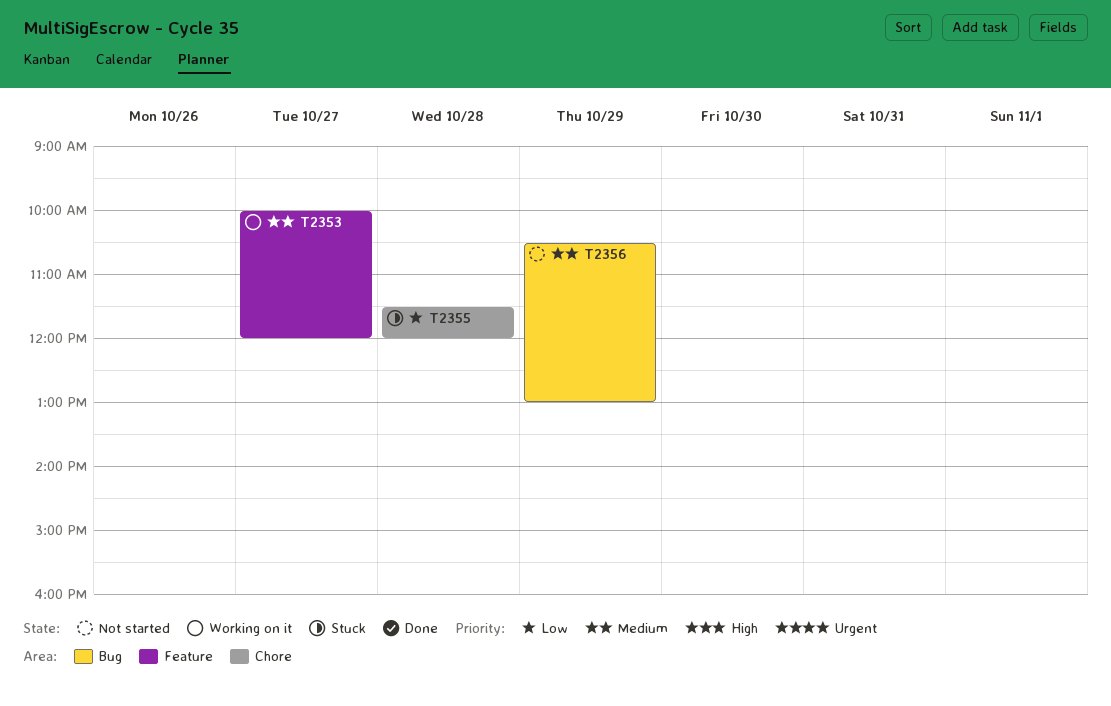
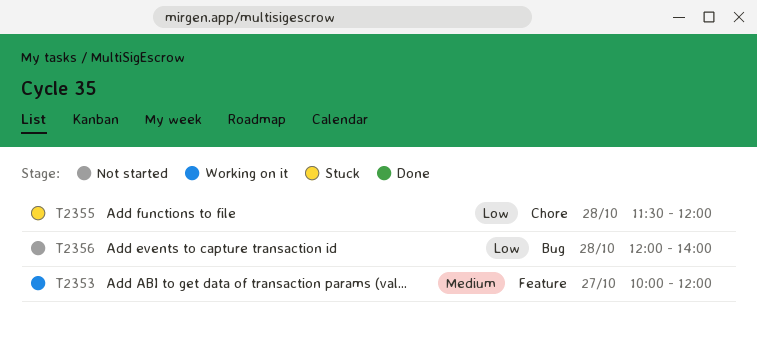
T2356, priority: Medium -> Low
T2356, day: Oct 29 -> Oct 28
T2356, begins: 10:30 -> 12:00
T2356, ends: 13:00 -> 14:00

